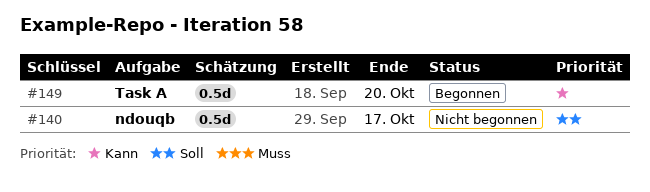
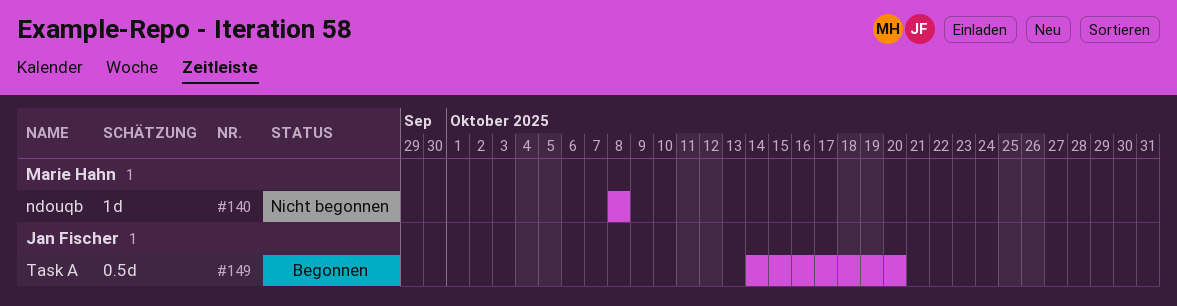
#140, estimate: 0.5d -> 1d
#140, due: Oct 17 -> Oct 8

